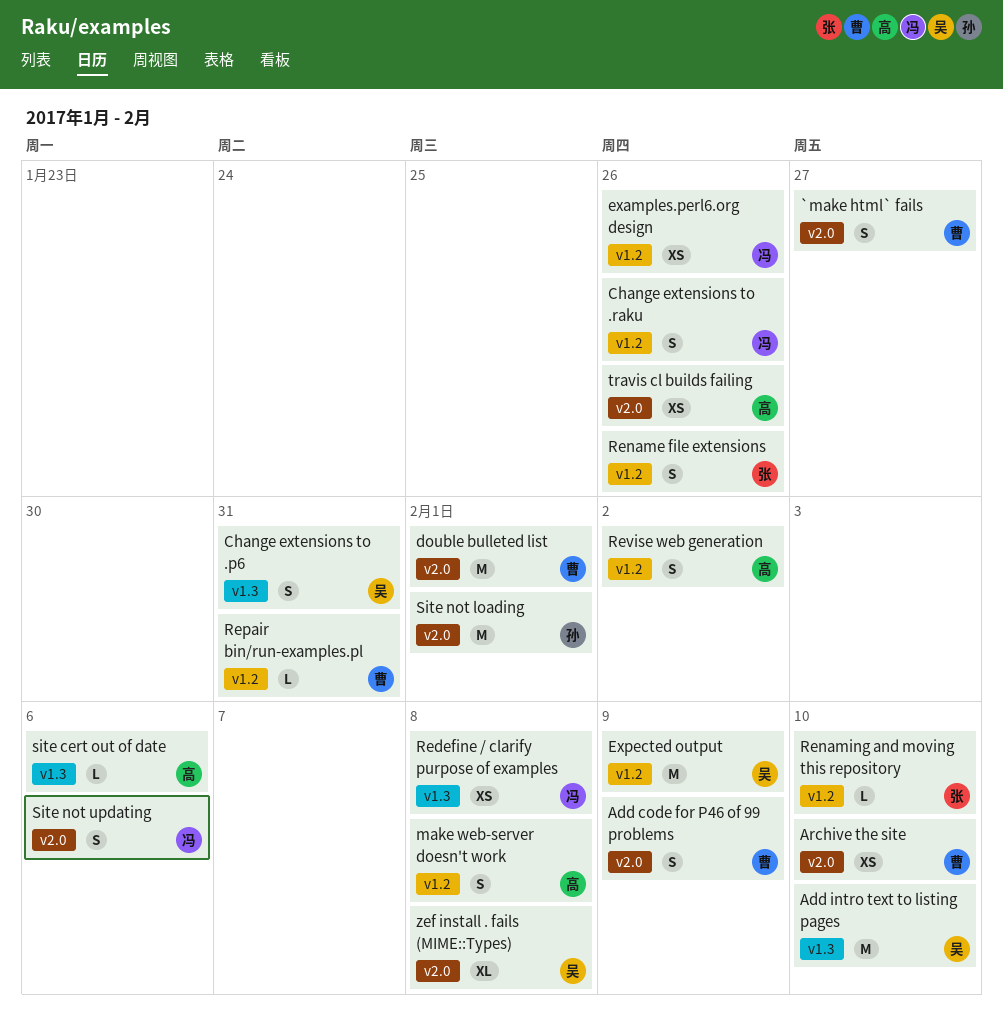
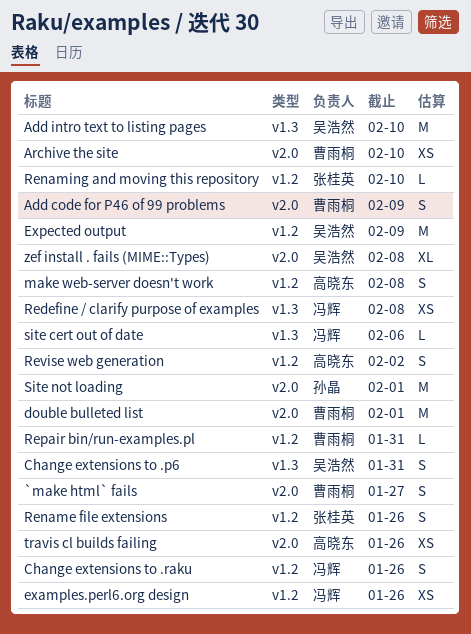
site cert out of date, owner: 高晓东 -> 冯辉
Site not updating: present -> none

